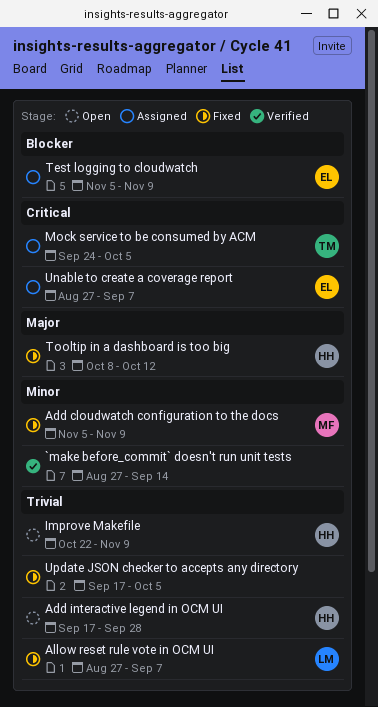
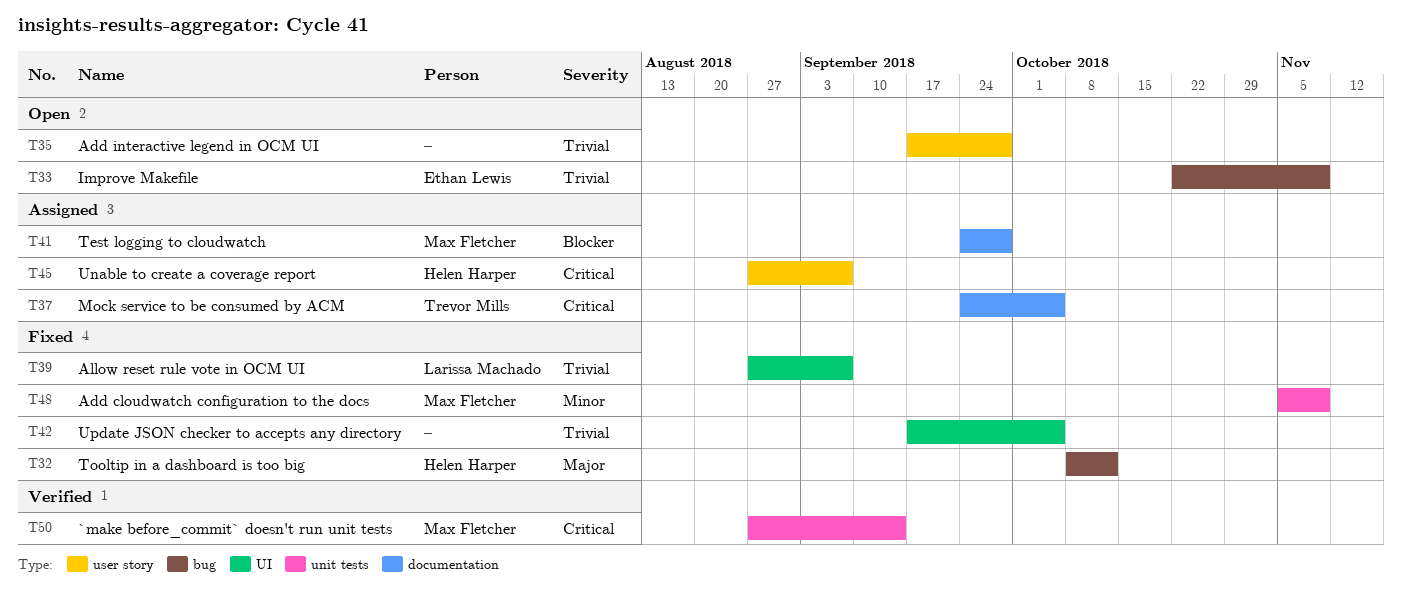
`make before_commit` doesn't run unit tests, owner: none -> Max Fletcher
`make before_commit` doesn't run unit tests, priority: Minor -> Critical
Add interactive legend in OCM UI, owner: Helen Harper -> none
Improve Makefile, owner: Helen Harper -> Ethan Lewis
Test logging to cloudwatch, owner: Ethan Lewis -> Max Fletcher
Test logging to cloudwatch, start: Nov 5 -> Sep 24
Test logging to cloudwatch, due: Nov 9 -> Sep 28
Unable to create a coverage report, owner: Ethan Lewis -> Helen Harper

